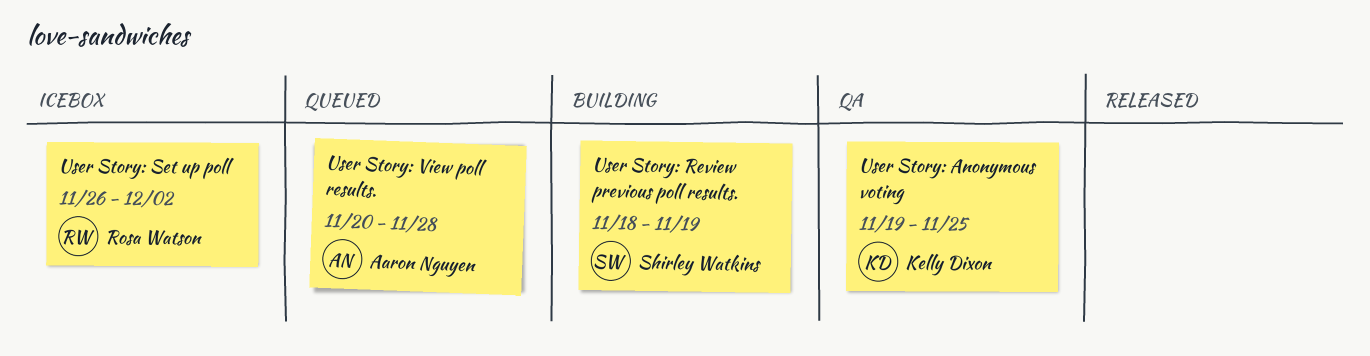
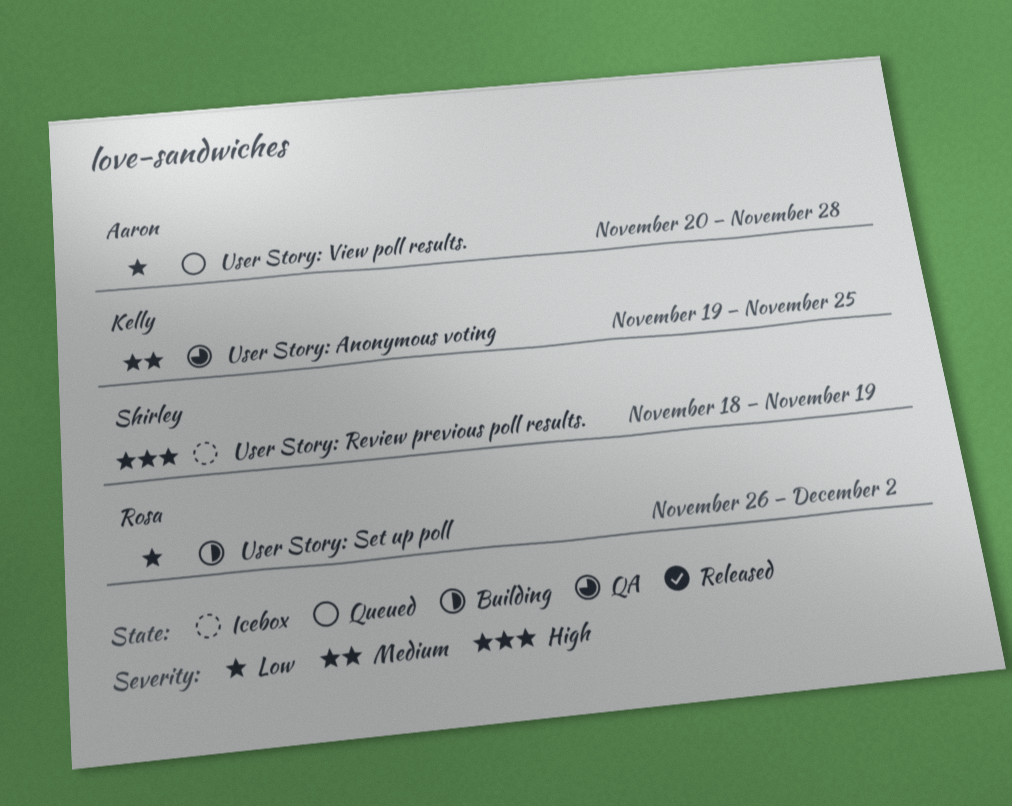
User Story: Review previous poll results., status: Building -> Icebox
User Story: Set up poll, status: Icebox -> Building

